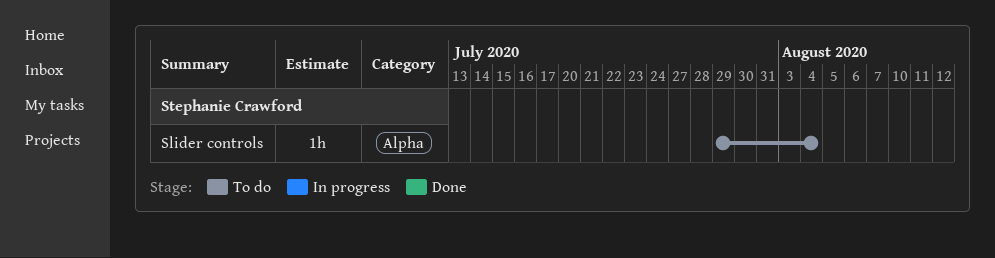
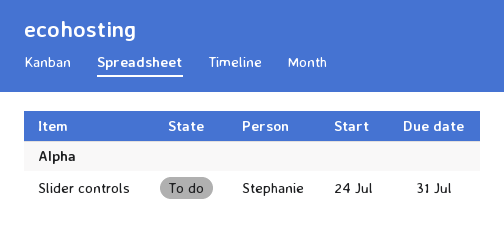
Slider controls, start: Jul 29 -> Jul 24
Slider controls, due: Aug 4 -> Jul 31

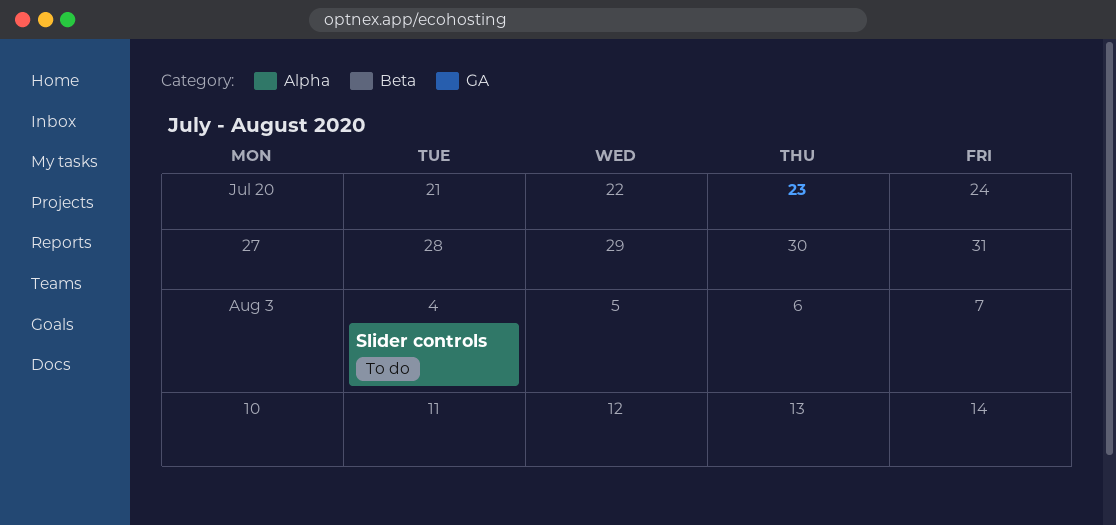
Slider controls, due: Jul 31 -> Aug 4

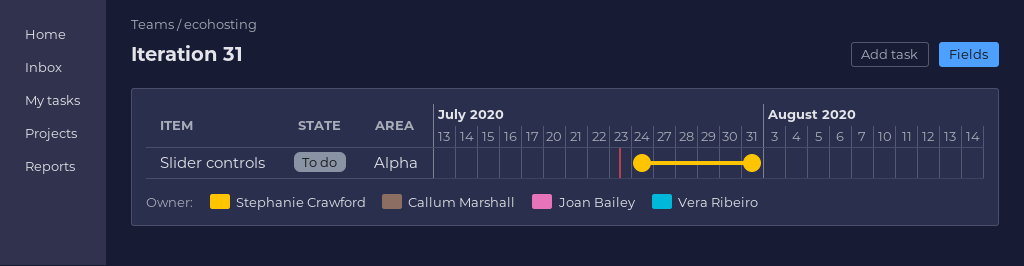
Slider controls, due: Aug 4 -> Jul 31

